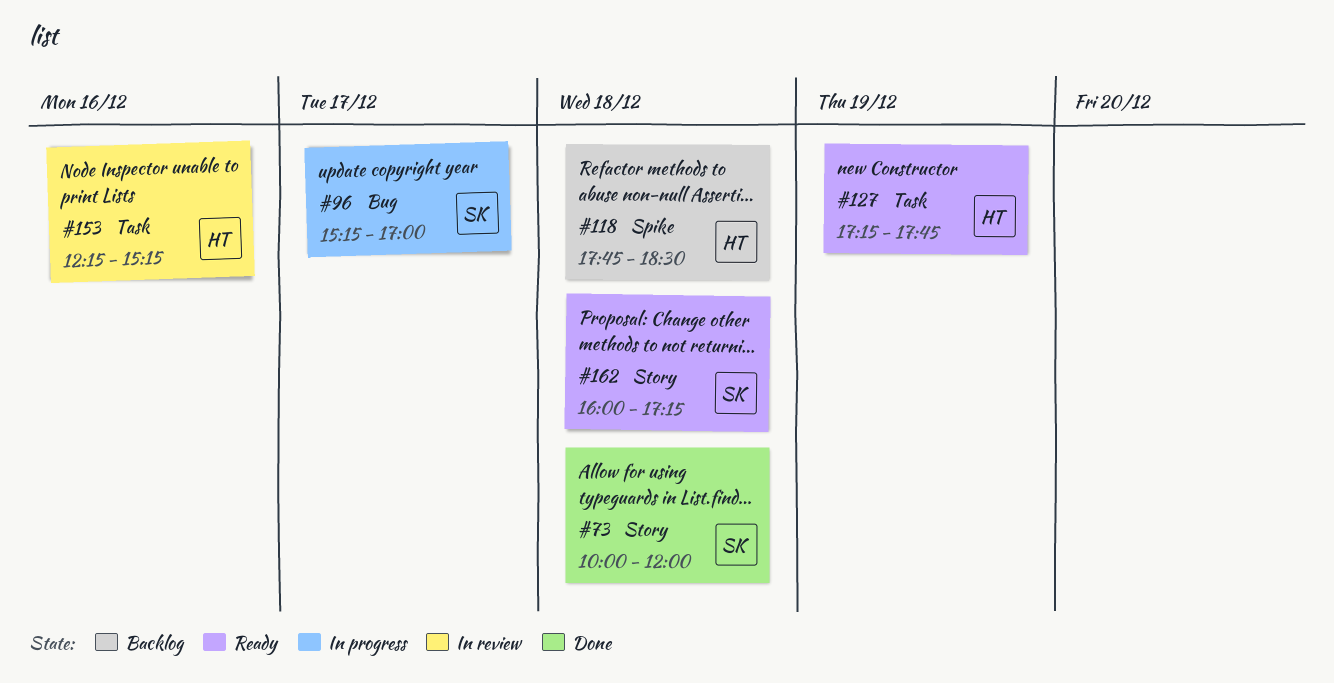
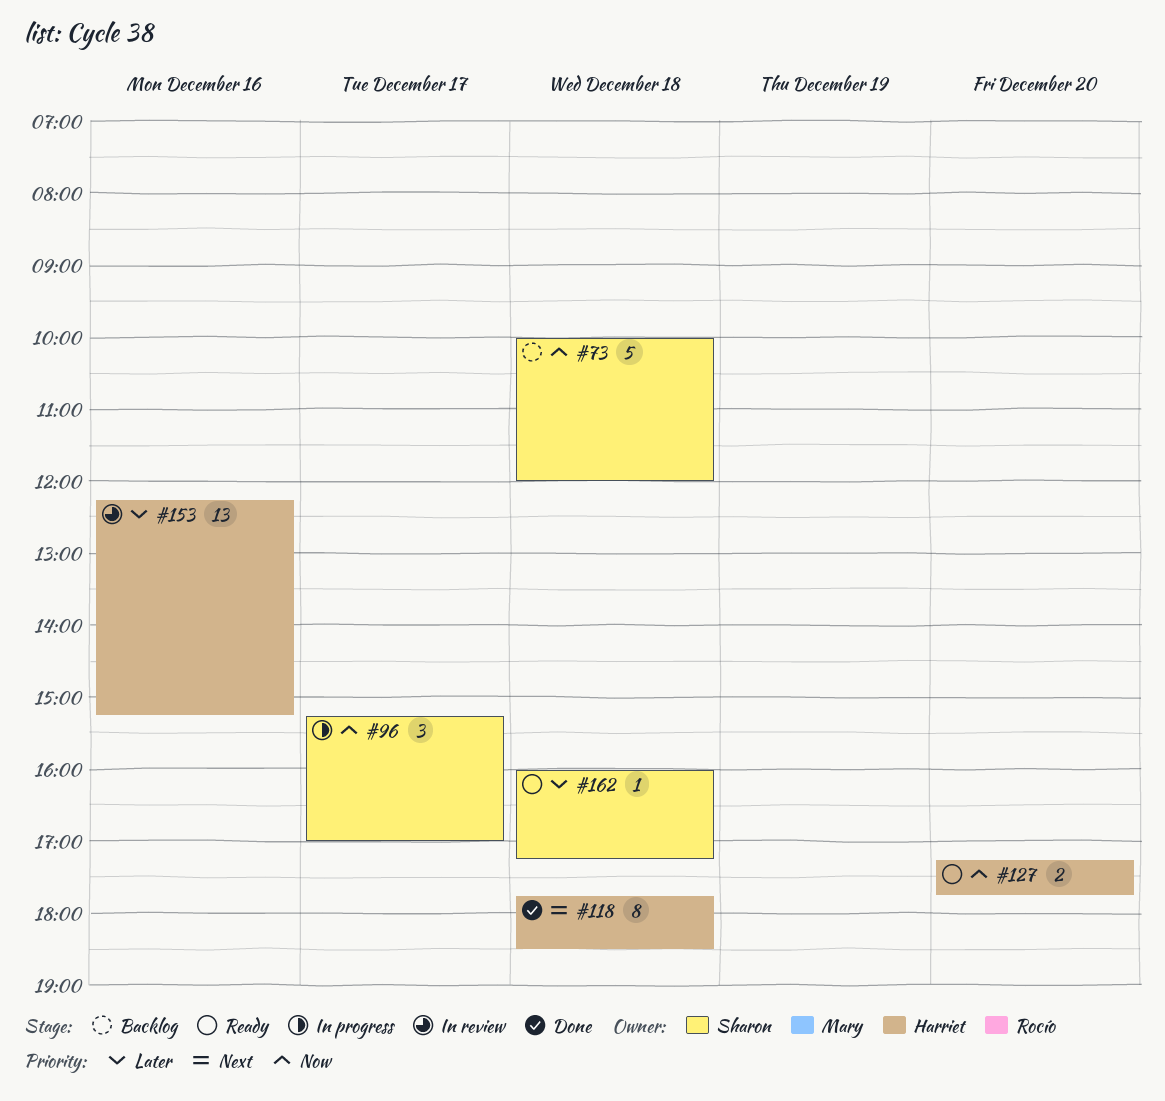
#73, status: Done -> Backlog
#118, status: Backlog -> Done
#127, day: Dec 19 -> Dec 20

